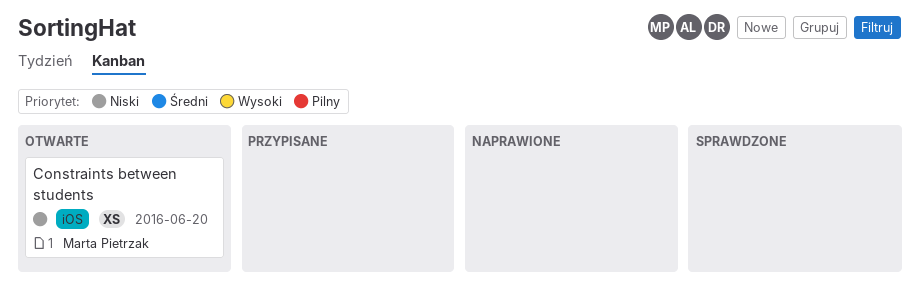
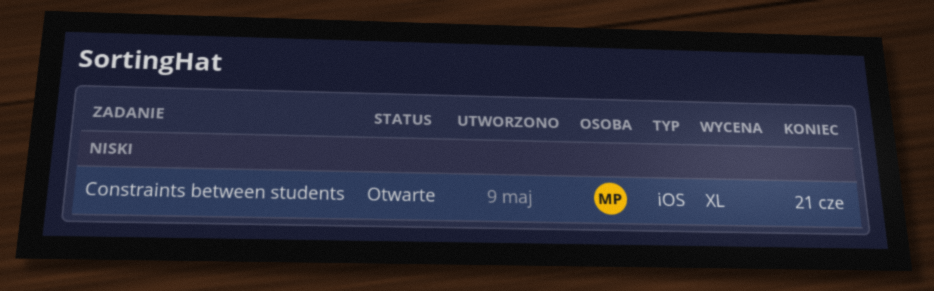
Constraints between students, estimate: XS -> XL
Constraints between students, due: Jun 20 -> Jun 21

